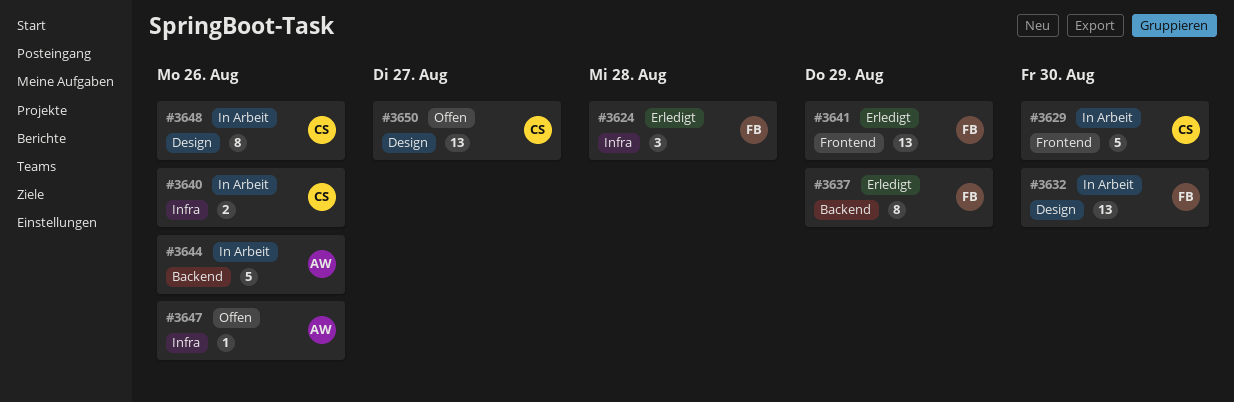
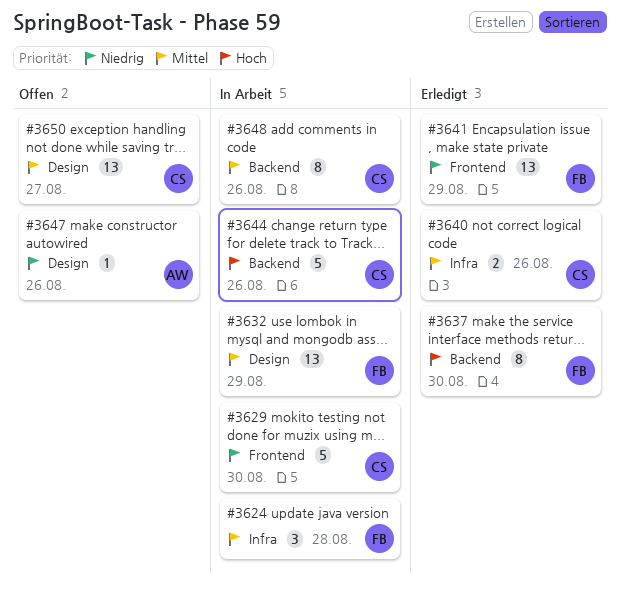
#3624, status: Erledigt -> In Arbeit
#3632, due: Aug 30 -> Aug 29
#3637, due: Aug 29 -> Aug 30
#3640, status: In Arbeit -> Erledigt
#3644, owner: AW -> CS
#3647, label: Infra -> Design
#3648, label: Design -> Backend

